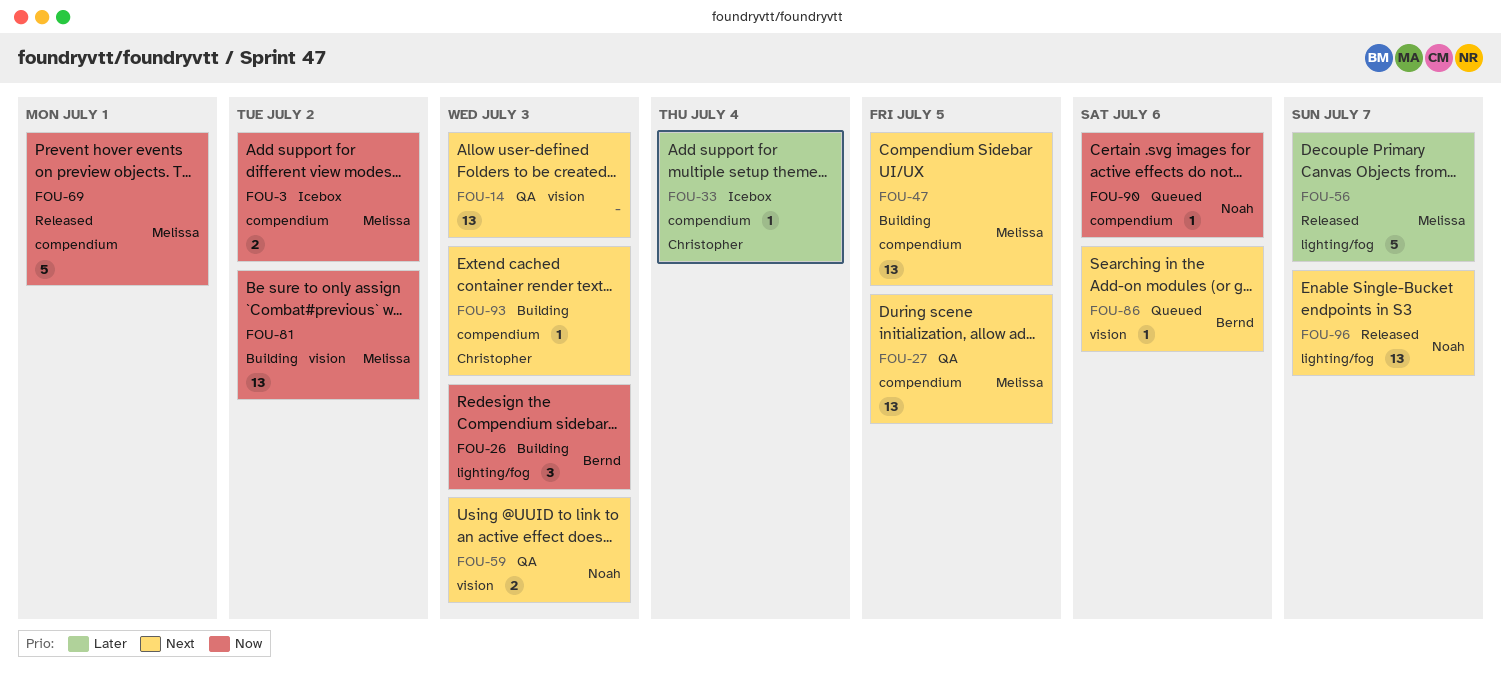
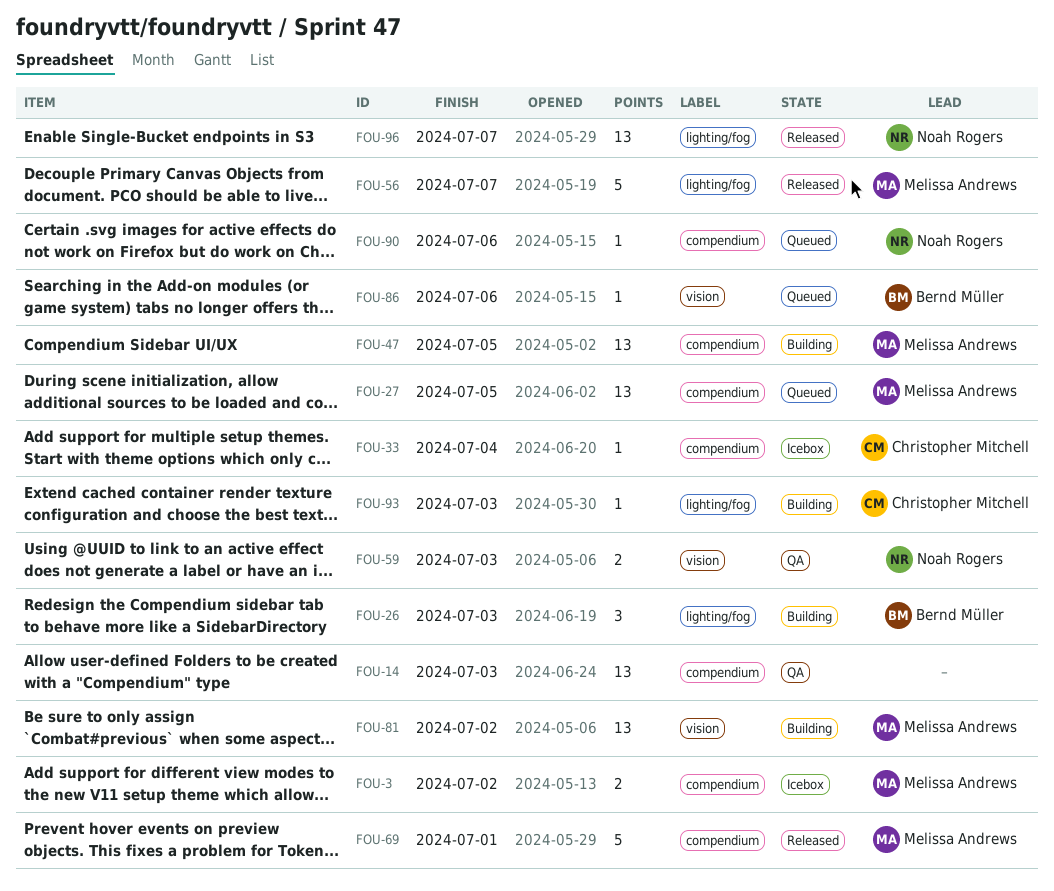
FOU-14, label: vision -> compendium
FOU-27, status: QA -> Queued
FOU-93, label: compendium -> lighting/fog

